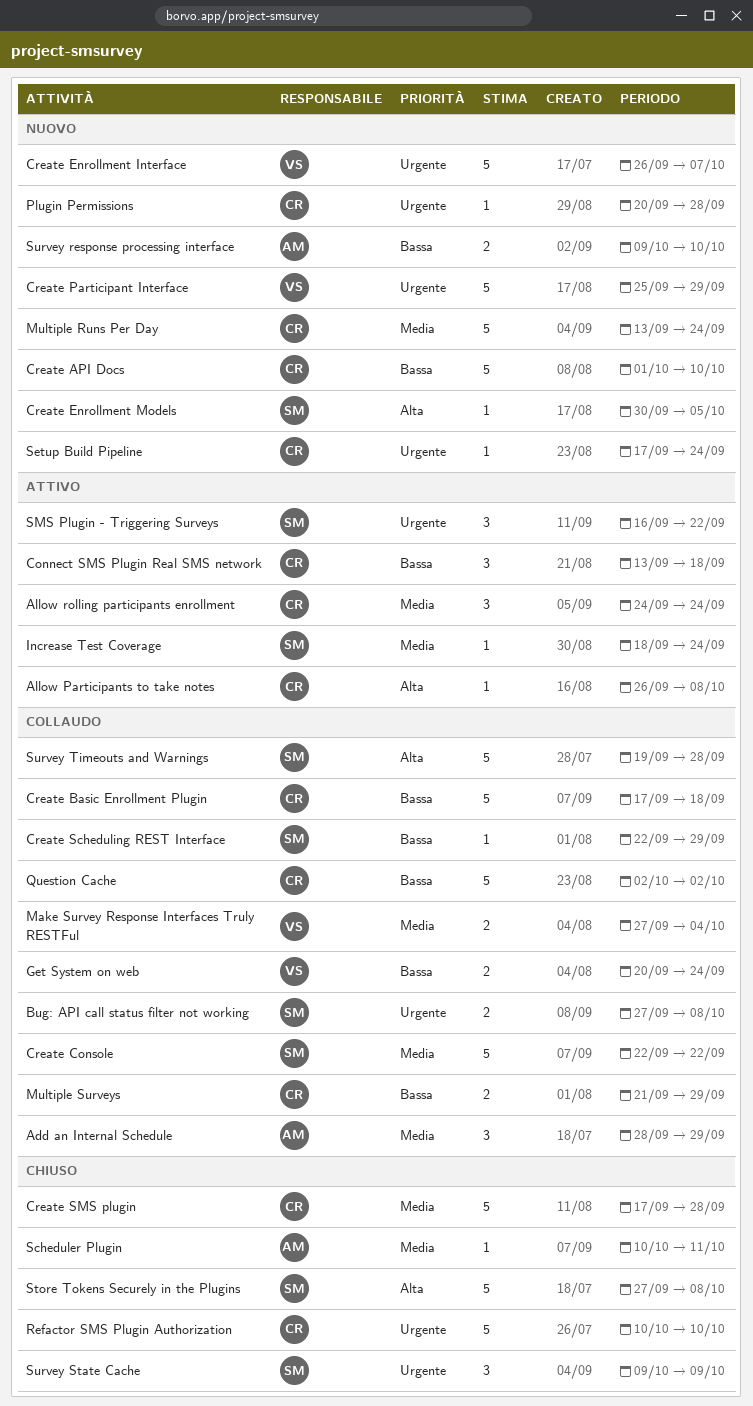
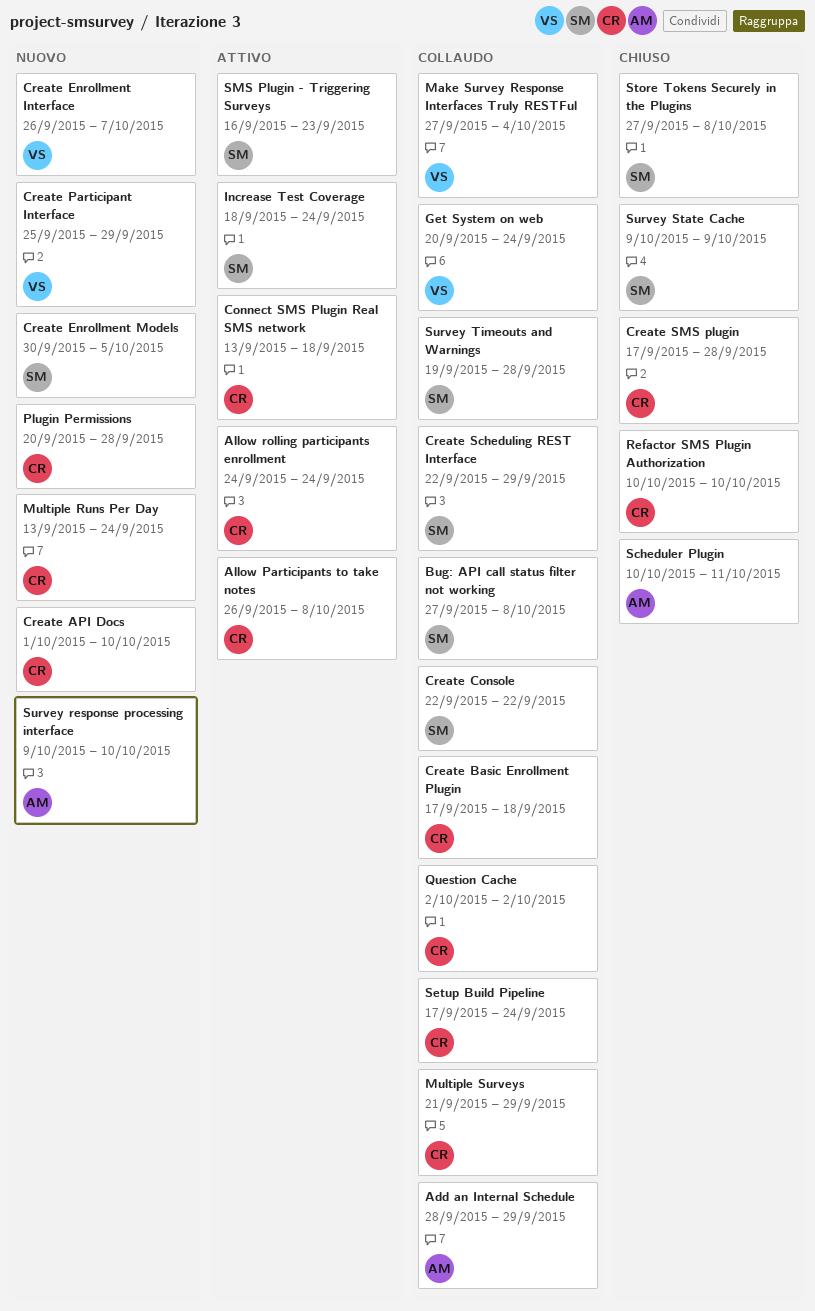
Setup Build Pipeline, status: Nuovo -> Collaudo
SMS Plugin - Triggering Surveys, due: Sep 22 -> Sep 23

